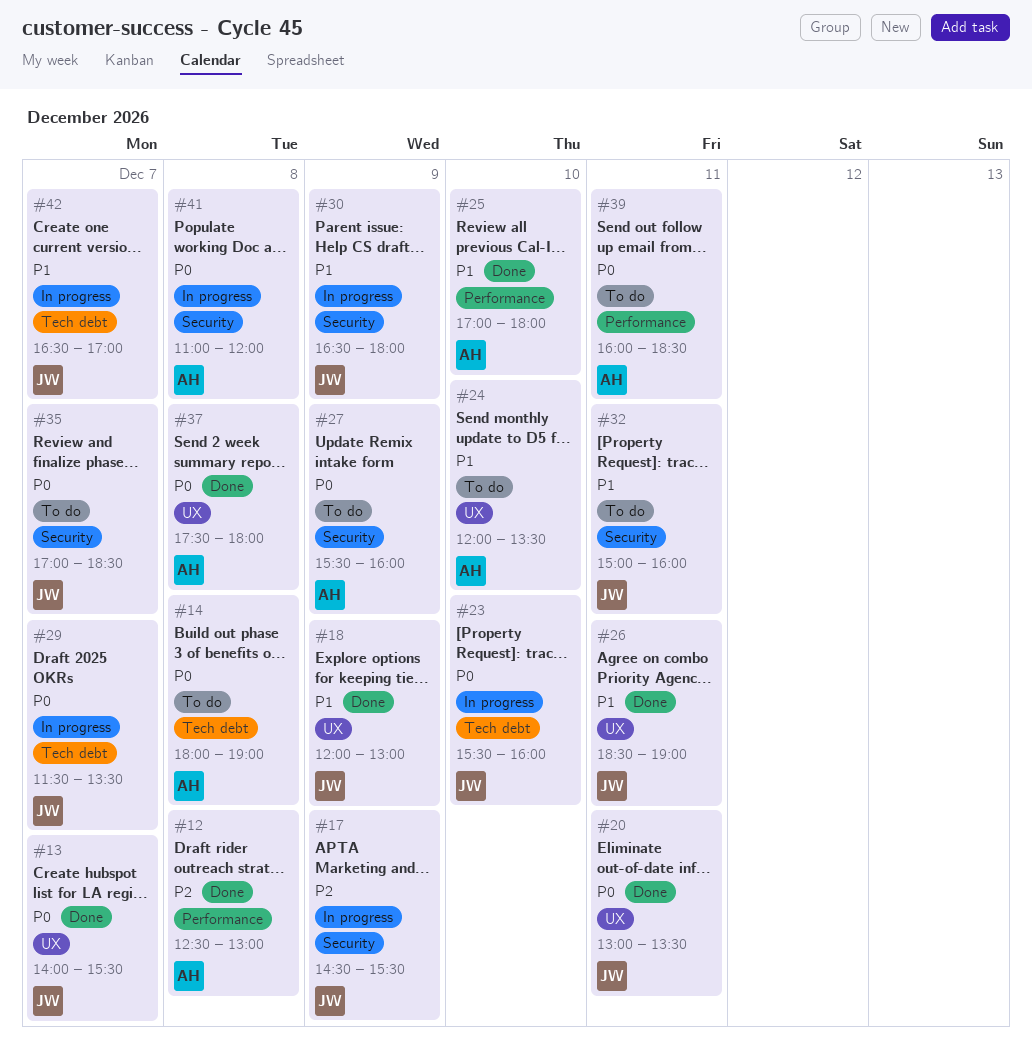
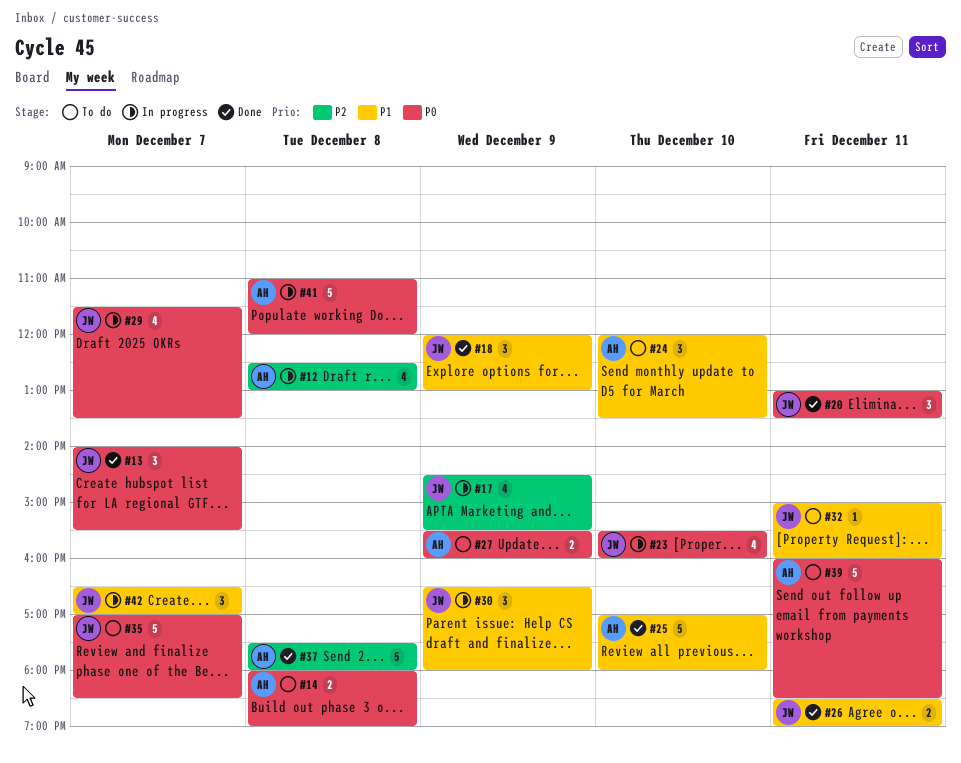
#12, status: Done -> In progress
#37, priority: P0 -> P2

